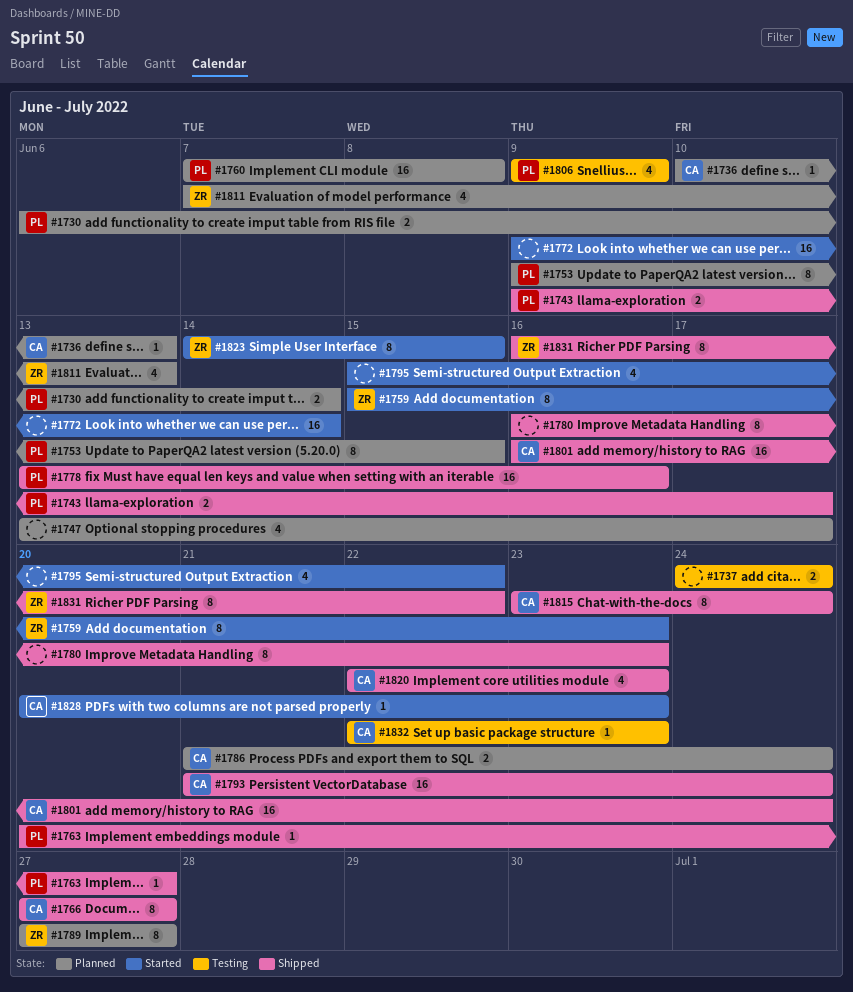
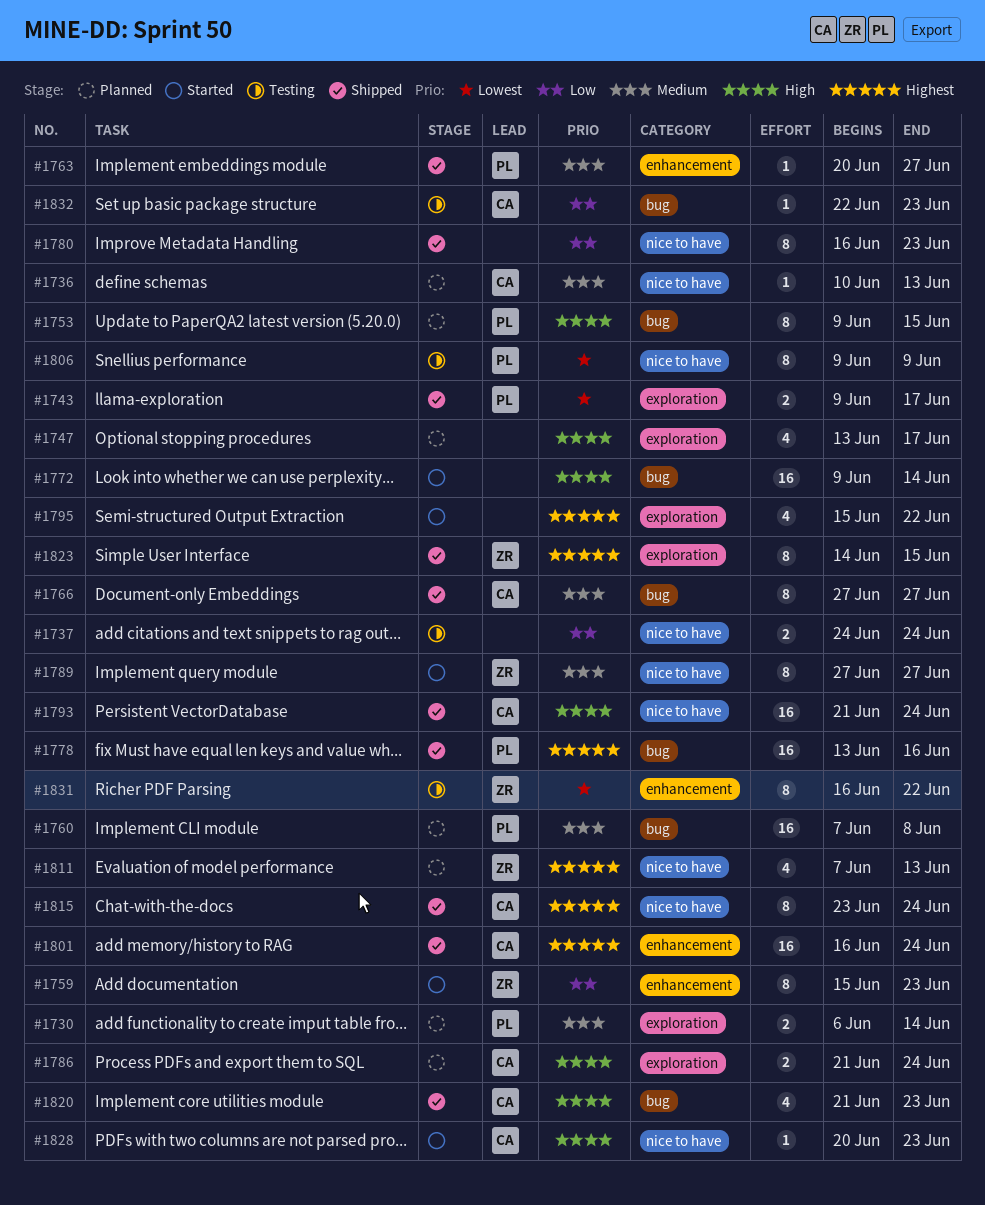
#1789, status: Planned -> Started
#1806, estimate: 4 -> 8
#1820, start: Jun 22 -> Jun 21
#1823, status: Started -> Shipped
#1831, status: Shipped -> Testing

